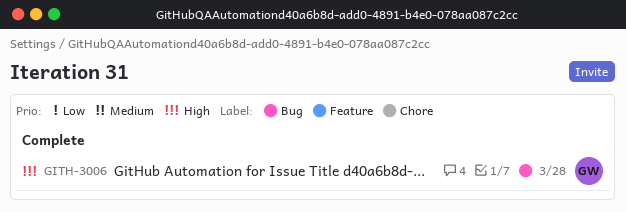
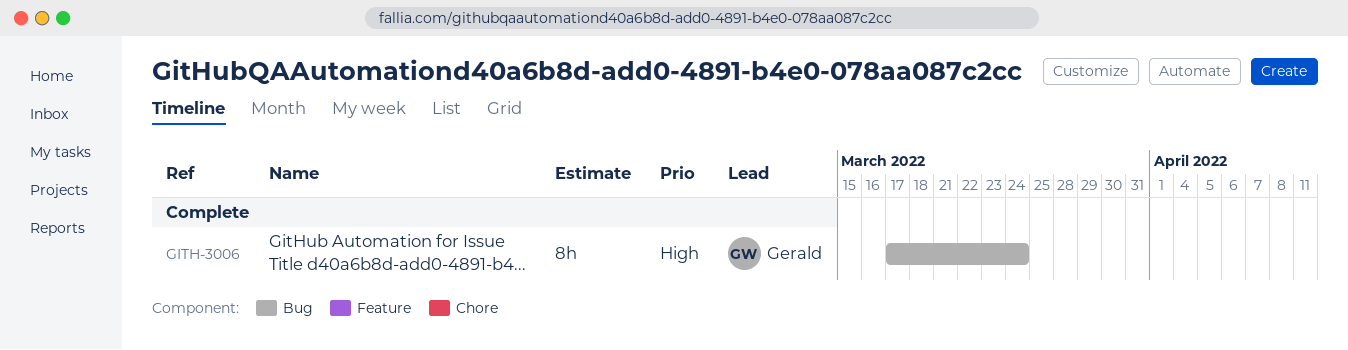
GITH-3006, due: Mar 28 -> Mar 24

